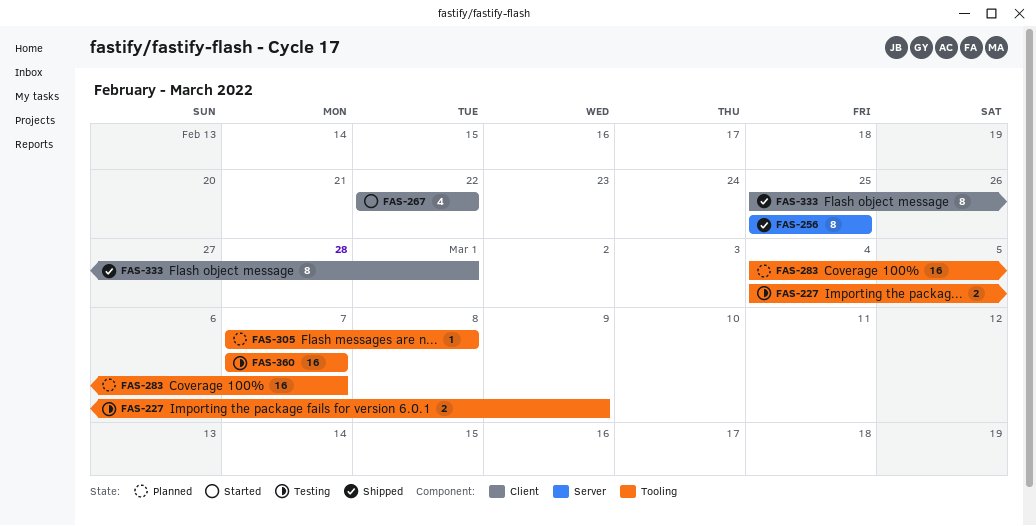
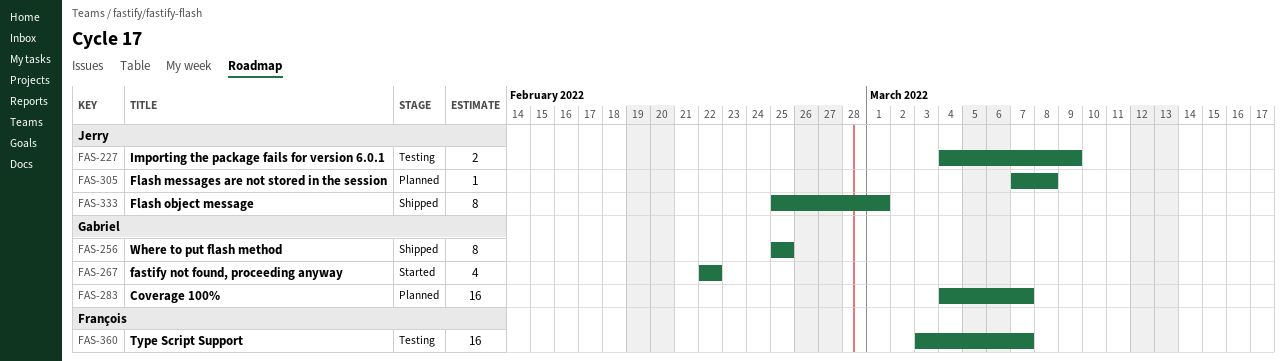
FAS-360, start: Mar 7 -> Mar 3

